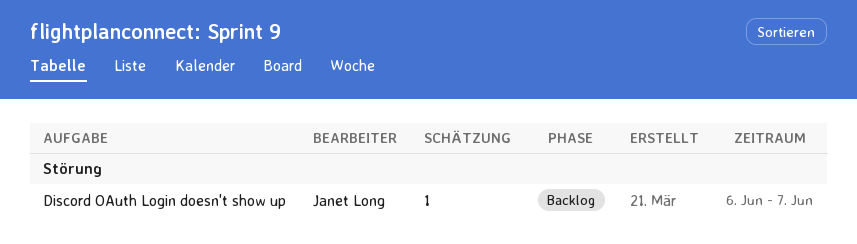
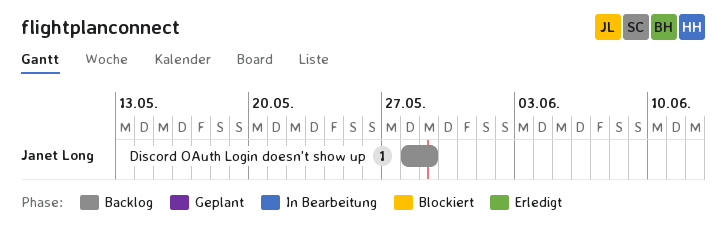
Discord OAuth Login doesn't show up, start: Jun 6 -> May 28
Discord OAuth Login doesn't show up, due: Jun 7 -> May 29

